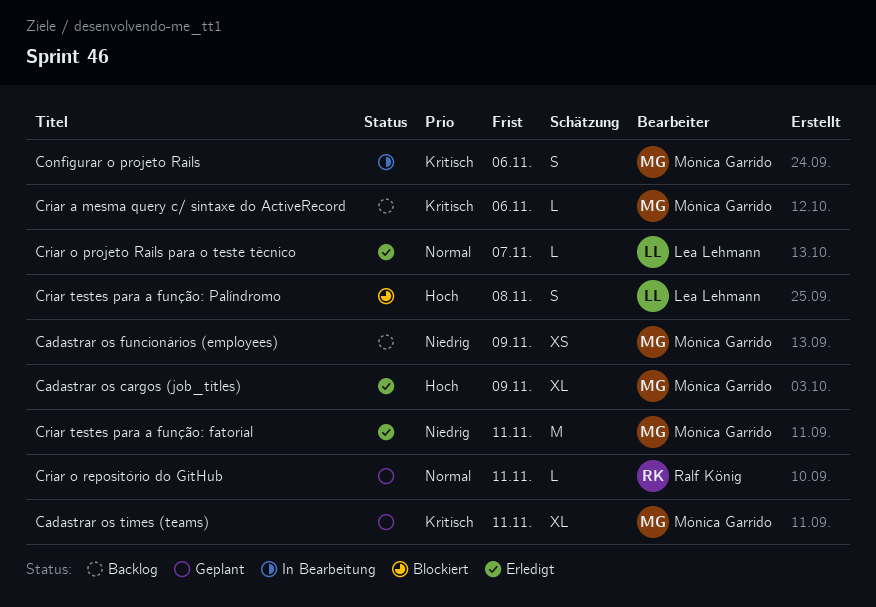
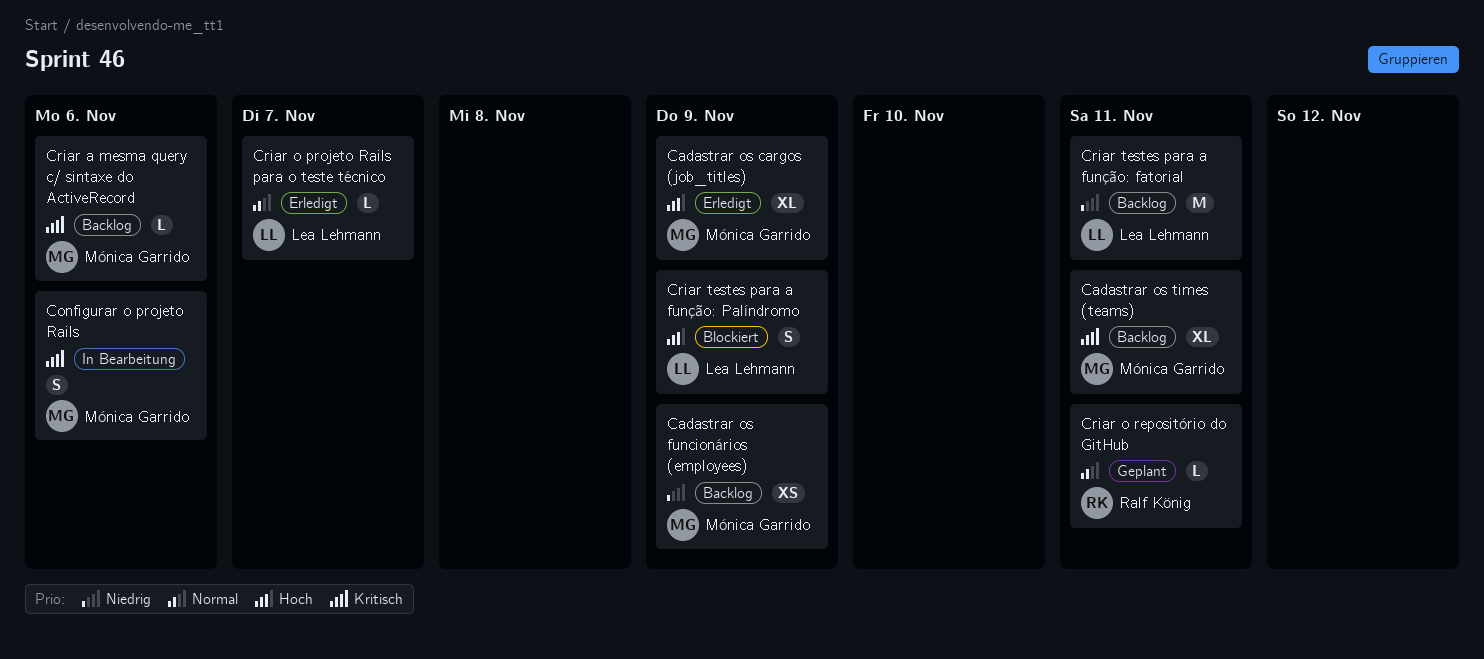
Cadastrar os times (teams), status: Geplant -> Backlog
Criar testes para a função: fatorial, status: Erledigt -> Backlog
Criar testes para a função: fatorial, owner: Mónica Garrido -> Lea Lehmann
Criar testes para a função: Palíndromo, due: Nov 8 -> Nov 9

